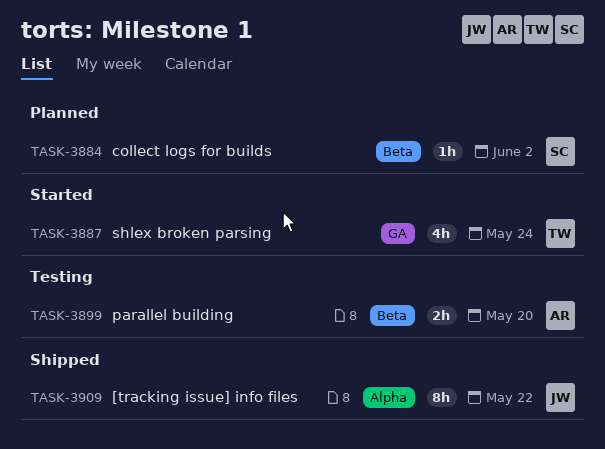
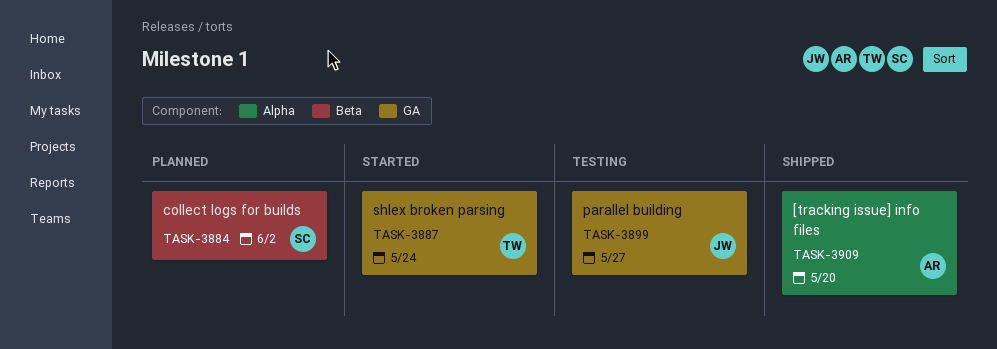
TASK-3899, owner: AR -> JW
TASK-3899, label: Beta -> GA
TASK-3899, due: May 20 -> May 27
TASK-3909, owner: JW -> AR
TASK-3909, due: May 22 -> May 20

